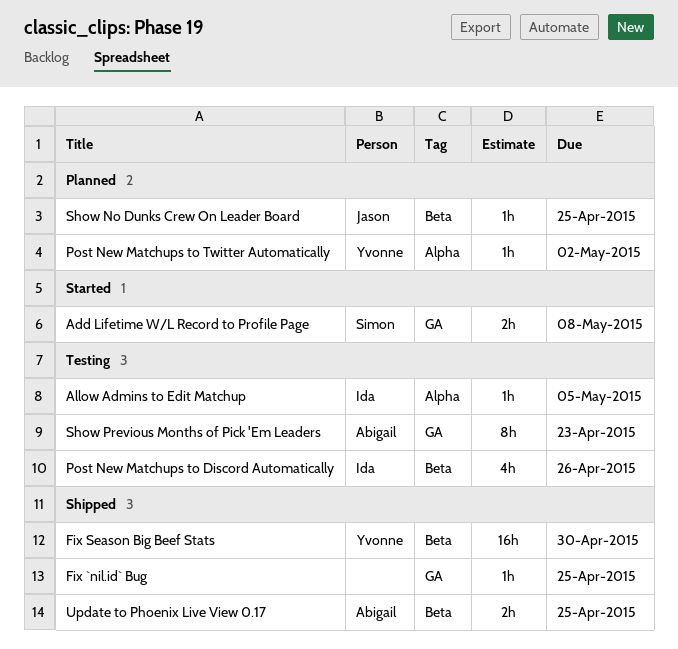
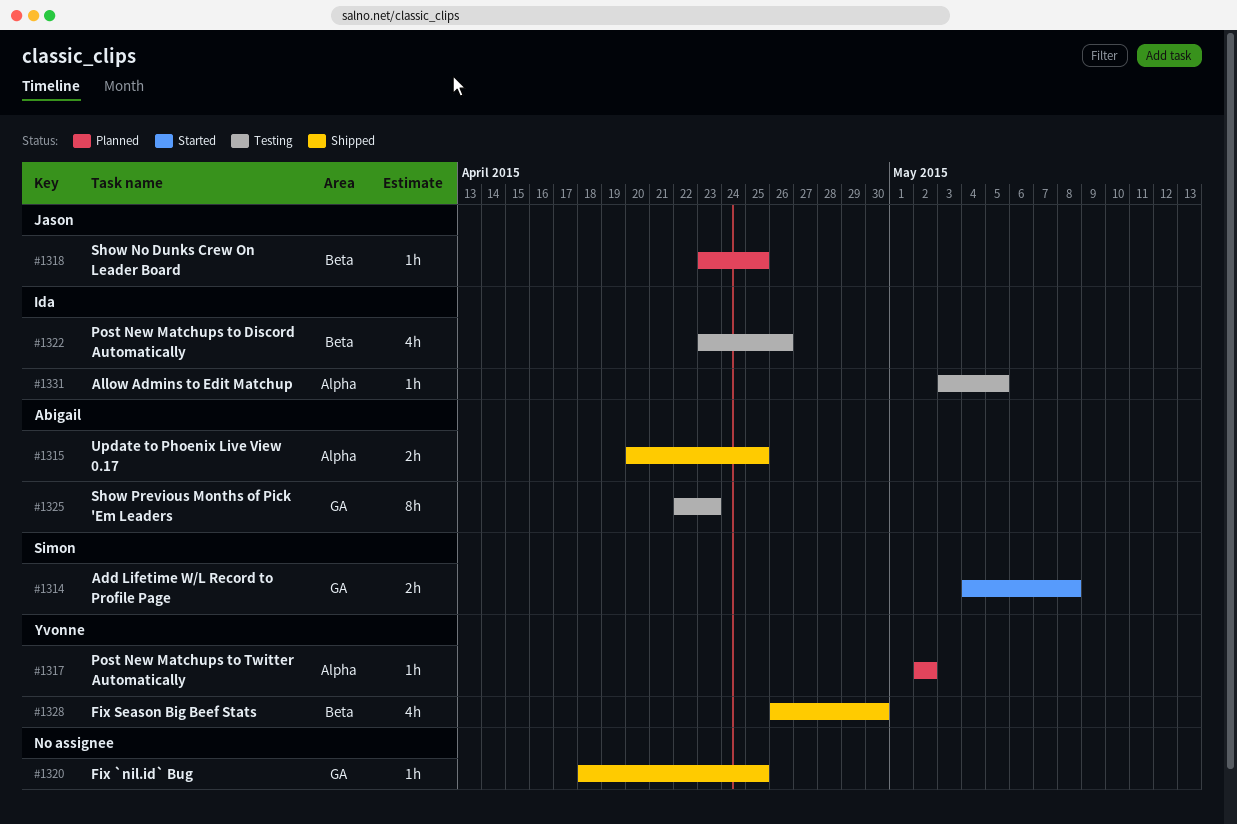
Fix Season Big Beef Stats, estimate: 16h -> 4h
Update to Phoenix Live View 0.17, label: Beta -> Alpha

